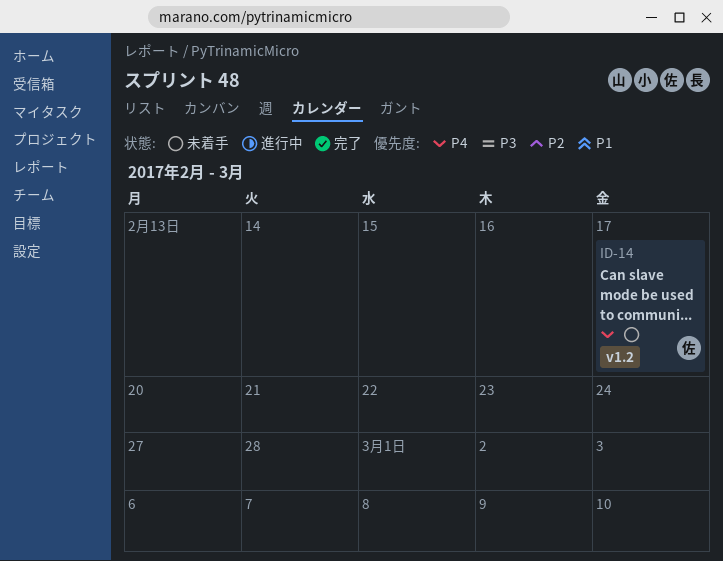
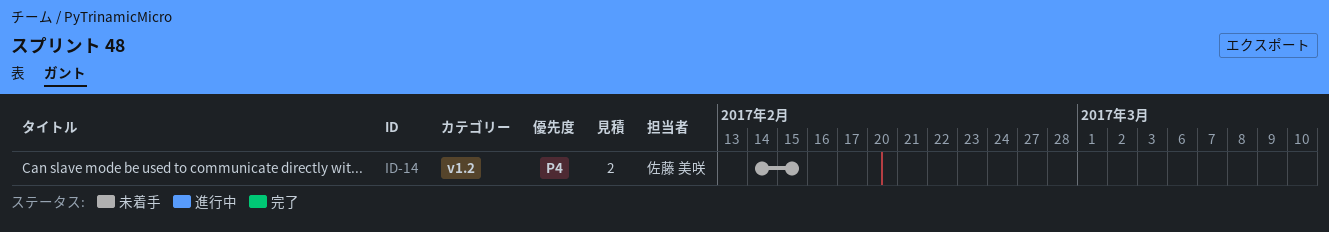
ID-14, due: Feb 17 -> Feb 15

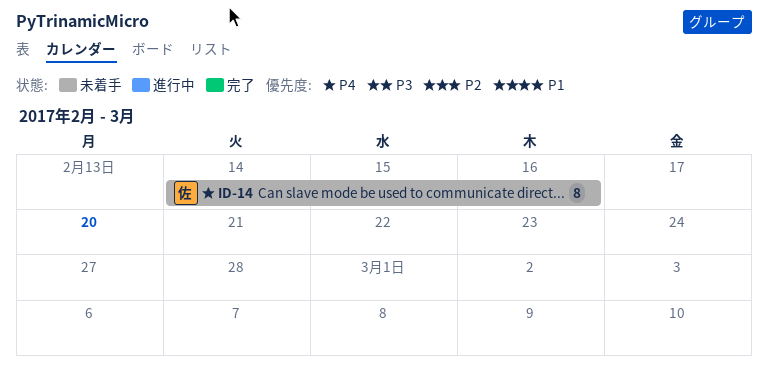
ID-14, estimate: 2 -> 8
ID-14, due: Feb 15 -> Feb 16

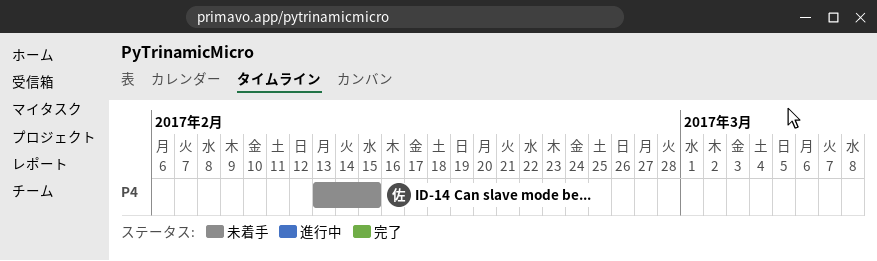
ID-14, start: Feb 14 -> Feb 13
ID-14, due: Feb 16 -> Feb 15

